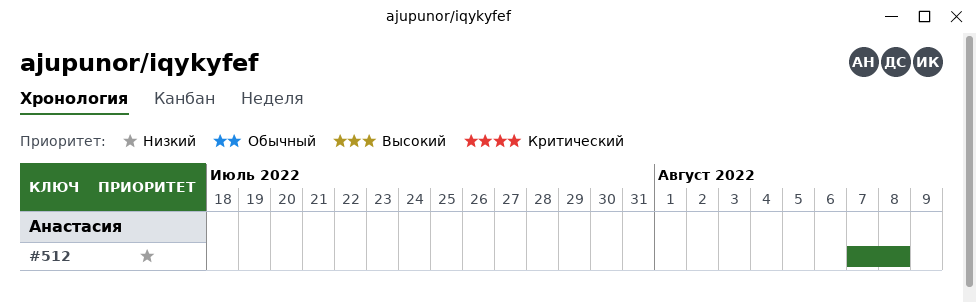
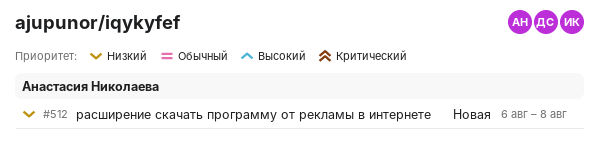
#512, start: Aug 7 -> Aug 6

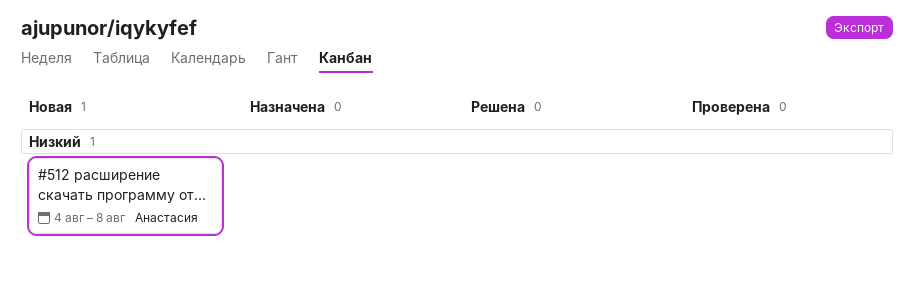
#512, start: Aug 6 -> Aug 4

